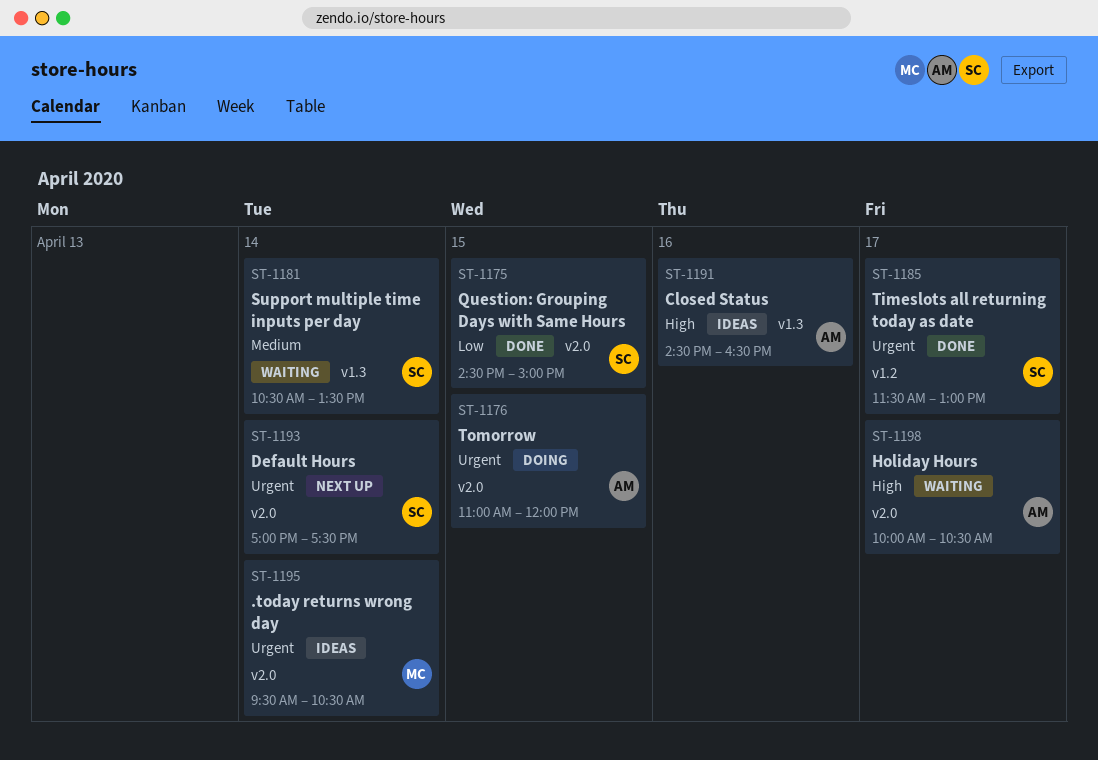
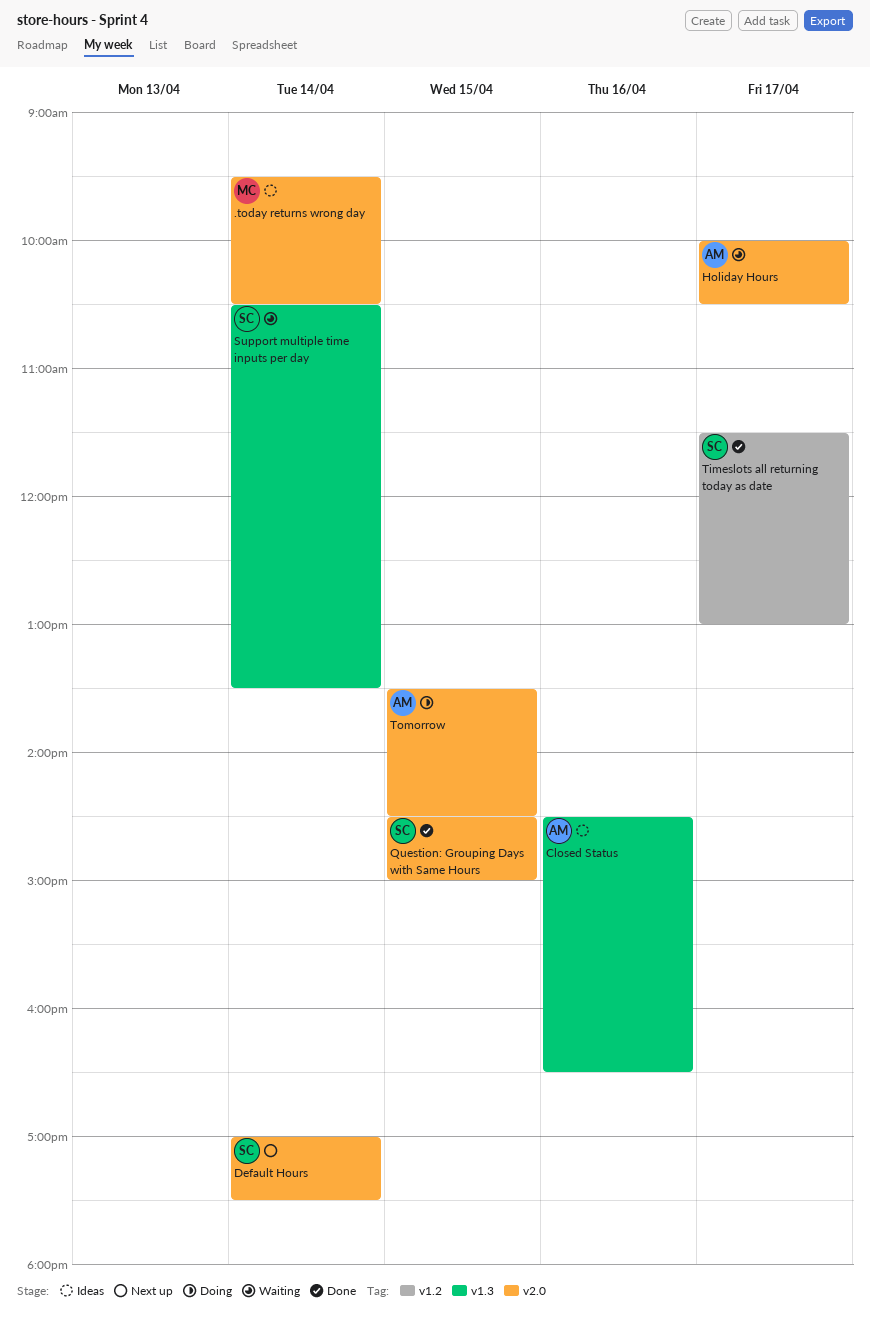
Tomorrow, begins: 11:00 -> 13:30
Tomorrow, ends: 12:00 -> 14:30

